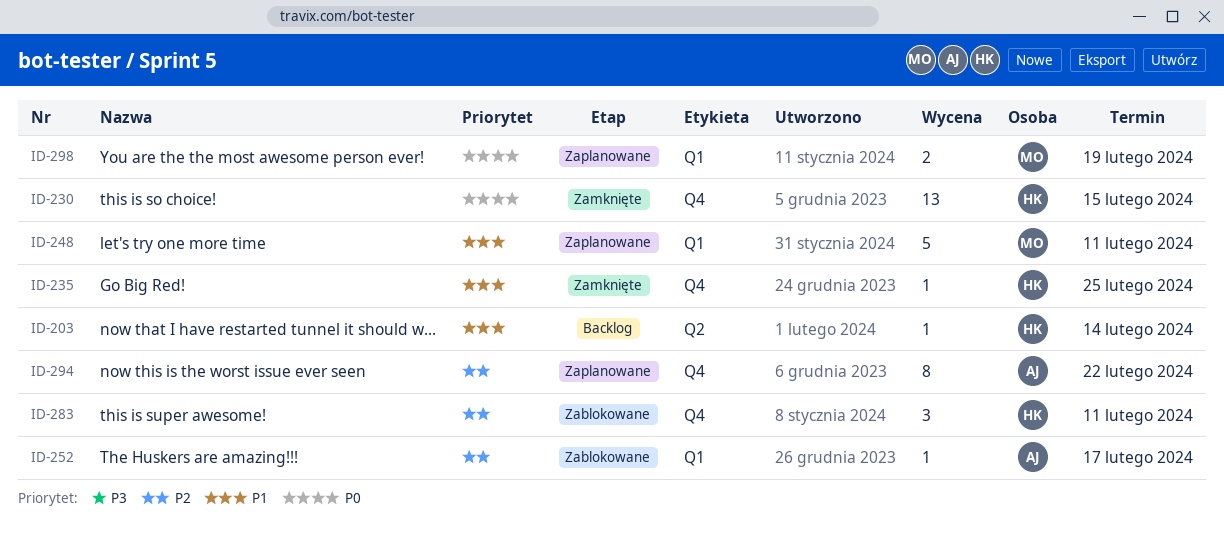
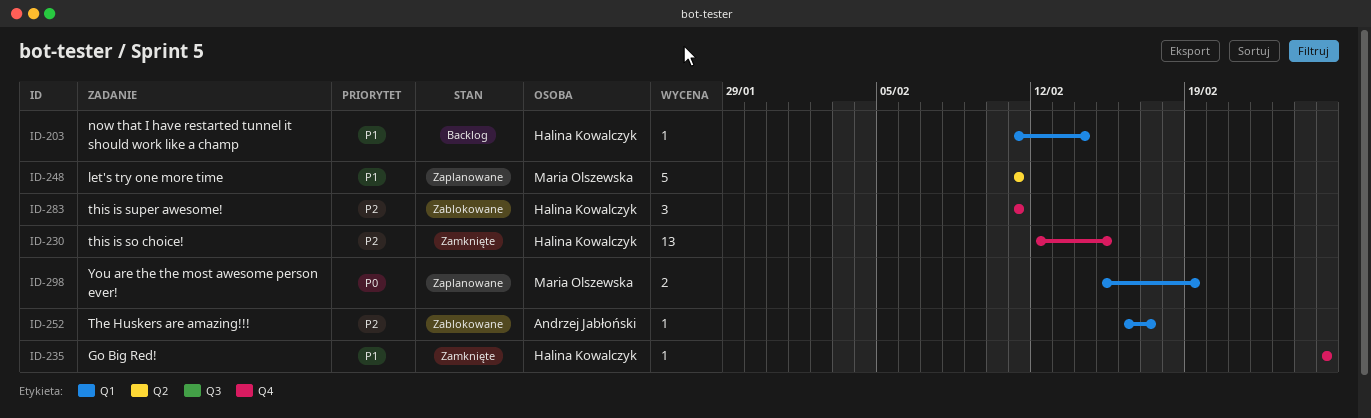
ID-203, label: Q2 -> Q1
ID-230, priority: P0 -> P2
ID-248, label: Q1 -> Q2
ID-294: present -> none

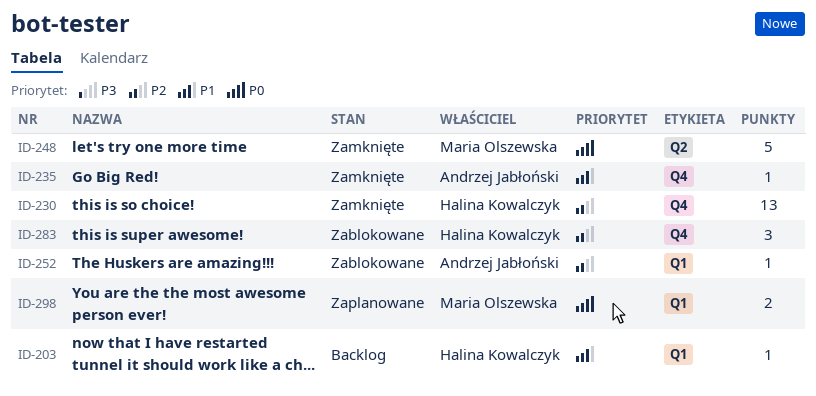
ID-235, owner: Halina Kowalczyk -> Andrzej Jabłoński
ID-248, status: Zaplanowane -> Zamknięte
ID-248, priority: P1 -> P0

